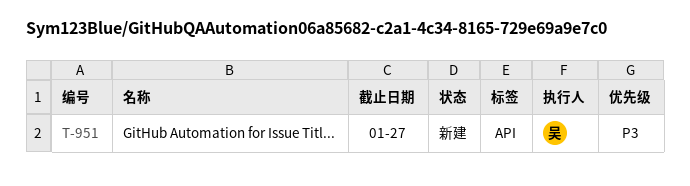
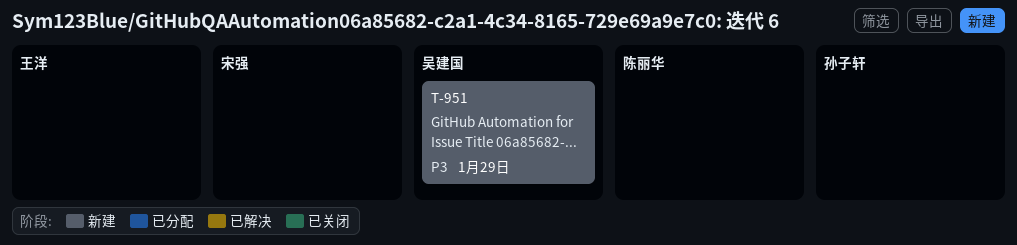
T-951, due: Jan 27 -> Jan 29

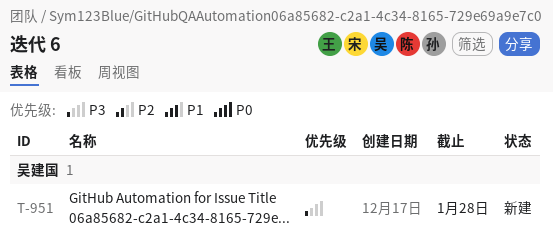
T-951, due: Jan 29 -> Jan 28

